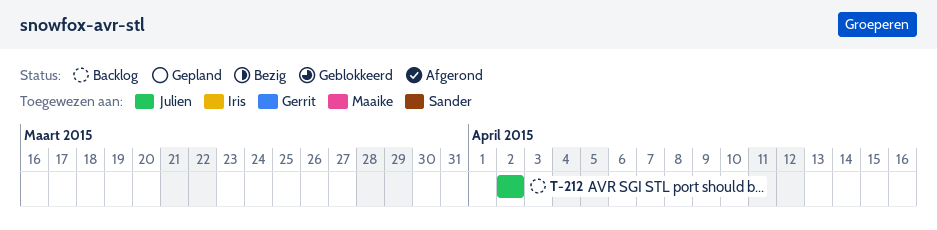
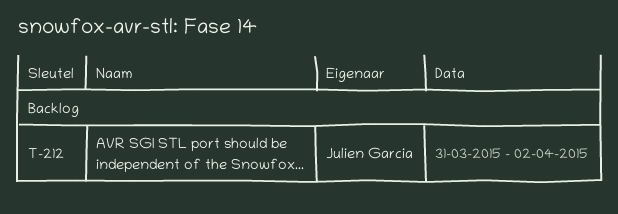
T-212, start: Apr 2 -> Mar 31

